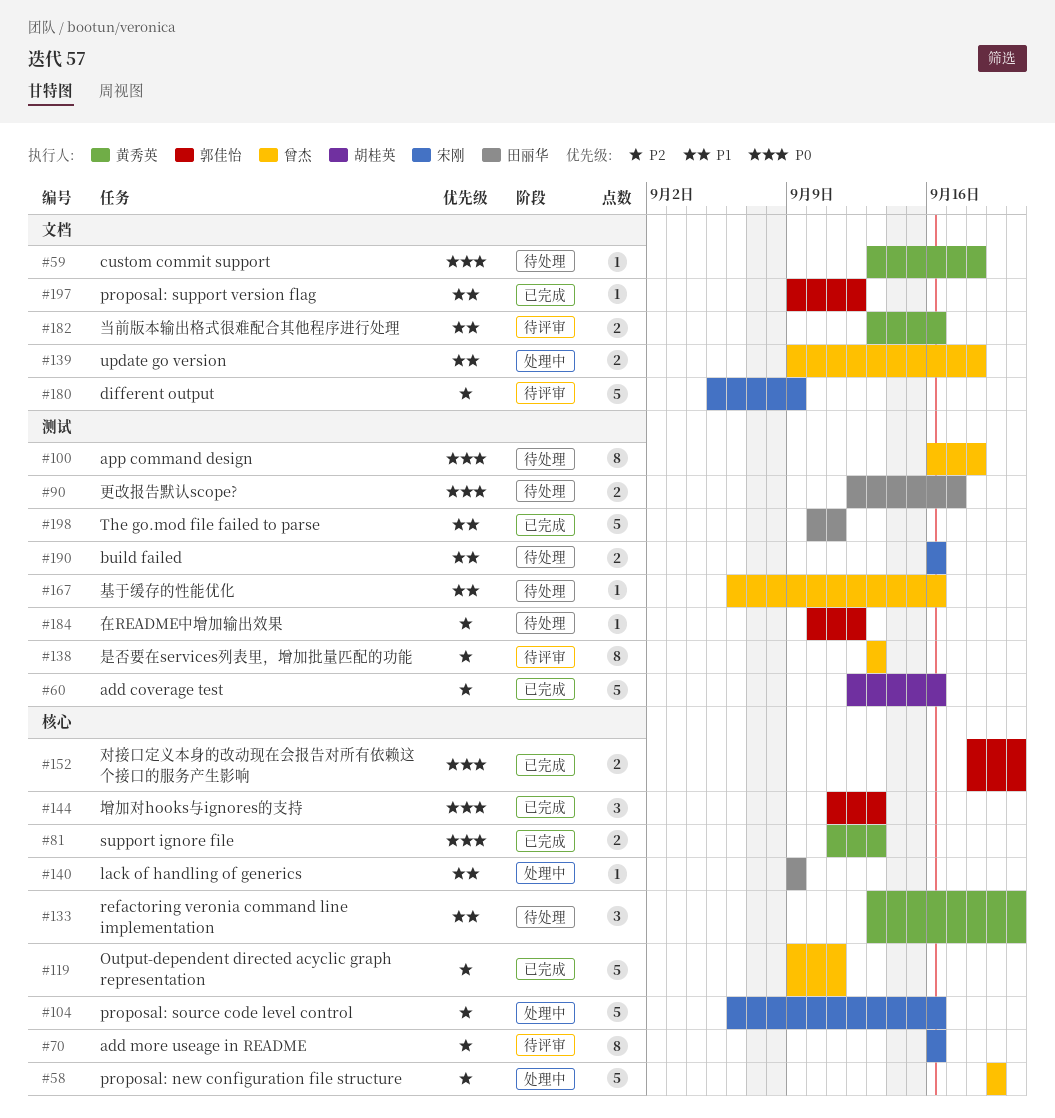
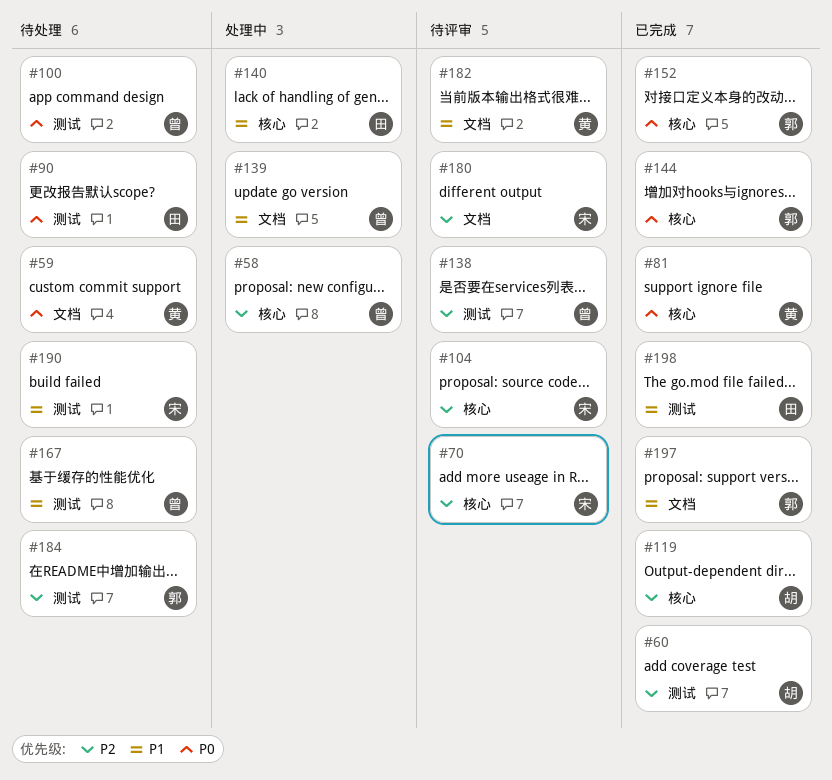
#104, status: 处理中 -> 待评审
#119, owner: 曾杰 -> 胡桂英
#133: present -> none

